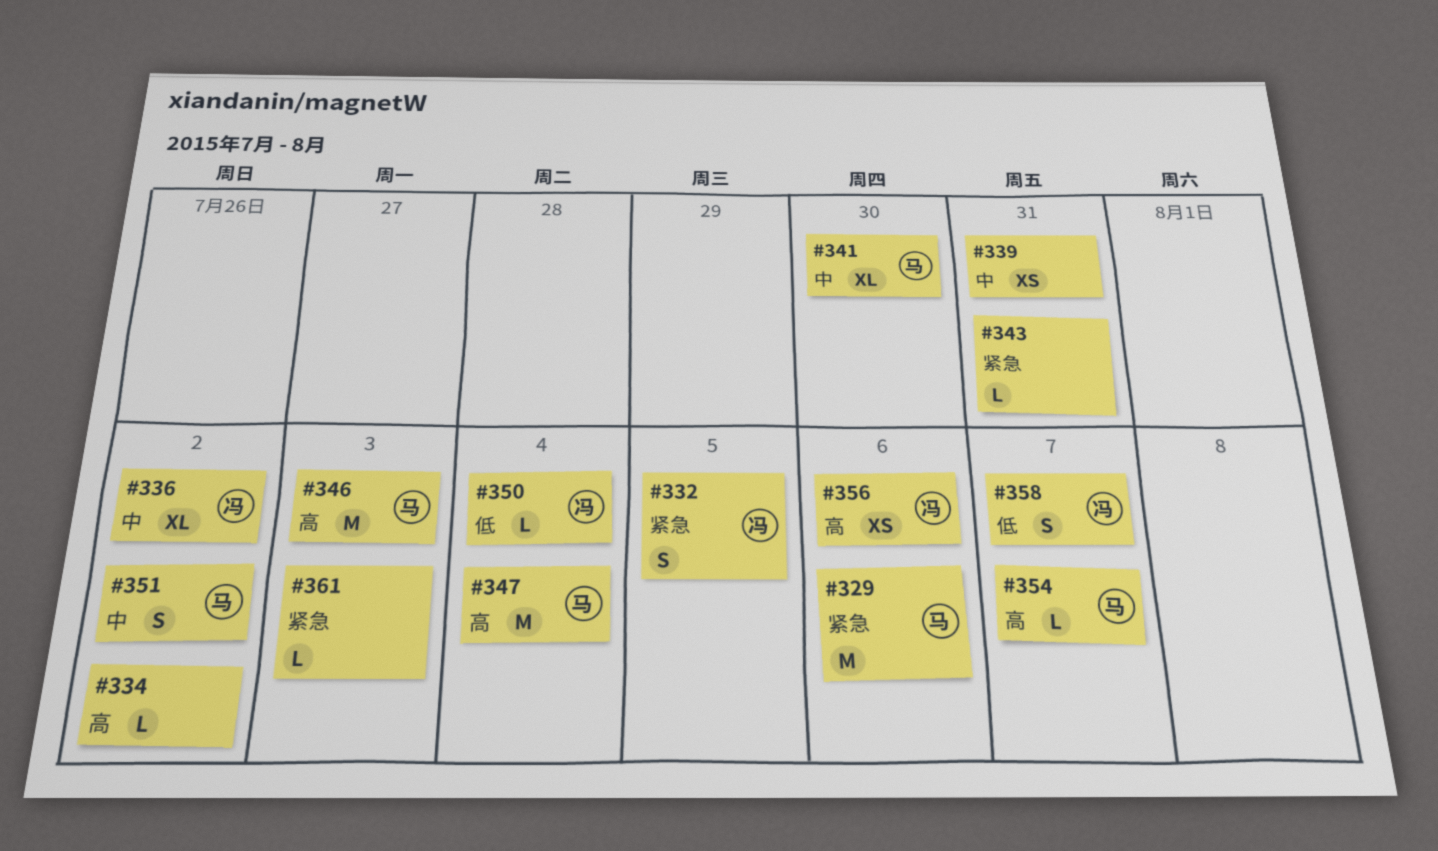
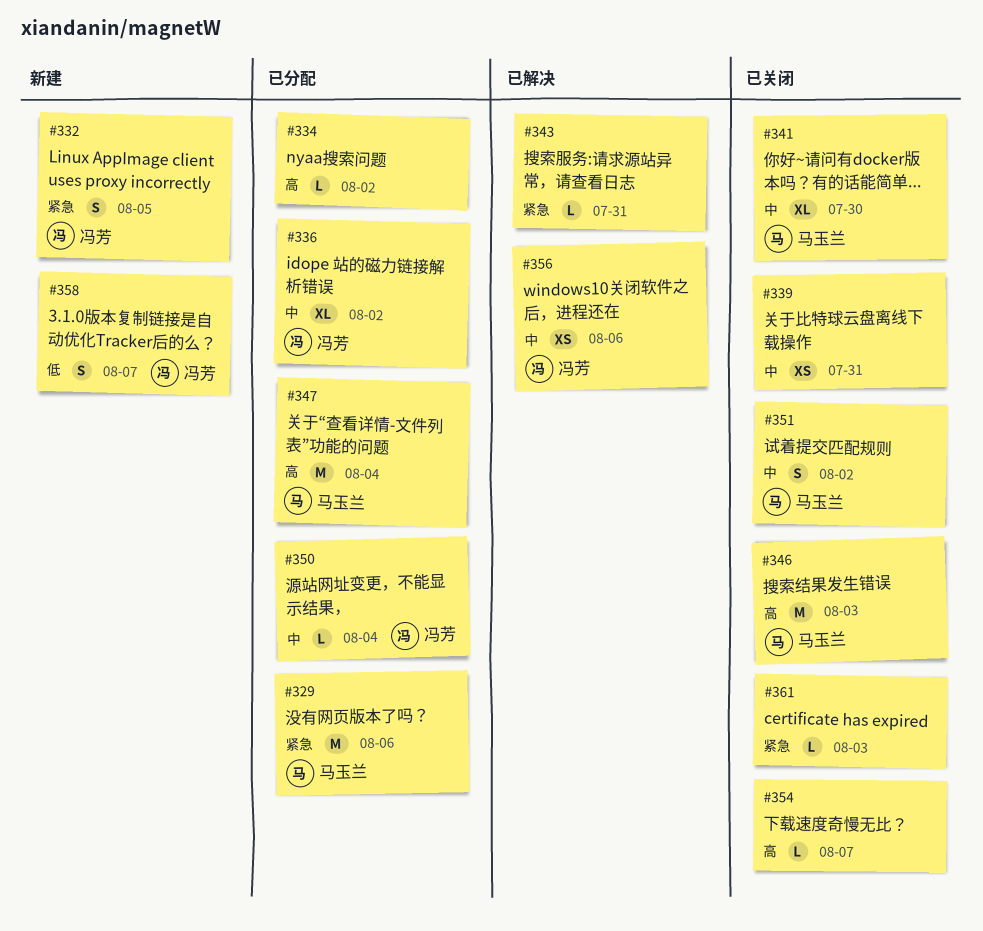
#350, priority: 低 -> 中
#354, owner: 马玉兰 -> none
#356, priority: 高 -> 中

